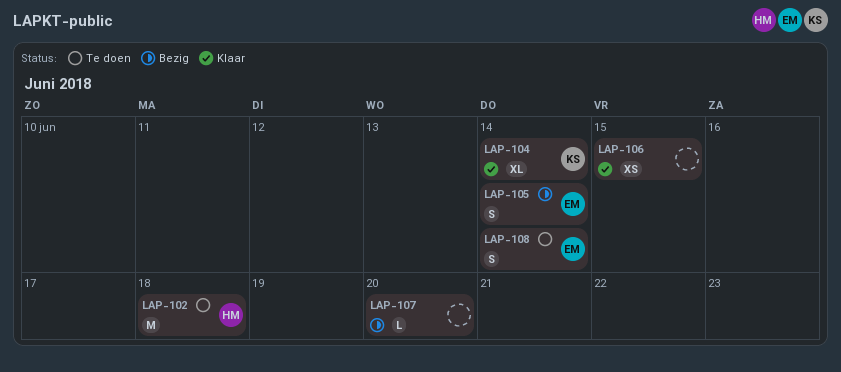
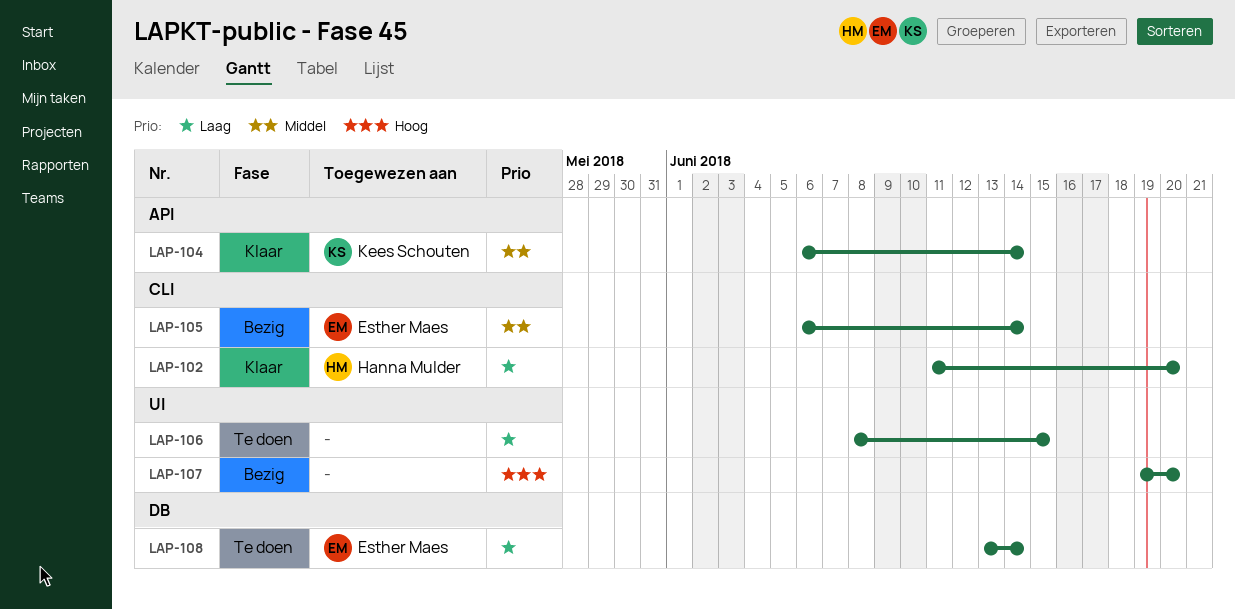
LAP-102, status: Te doen -> Klaar
LAP-102, due: Jun 18 -> Jun 20
LAP-106, status: Klaar -> Te doen

